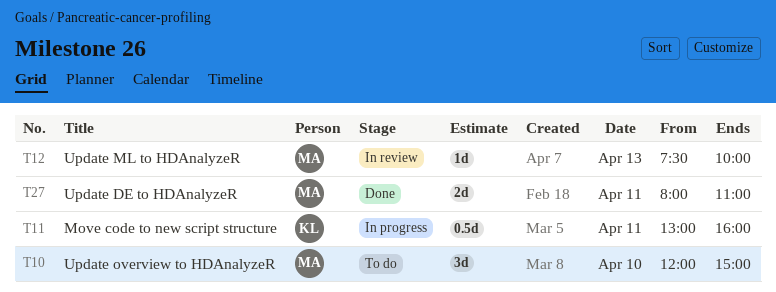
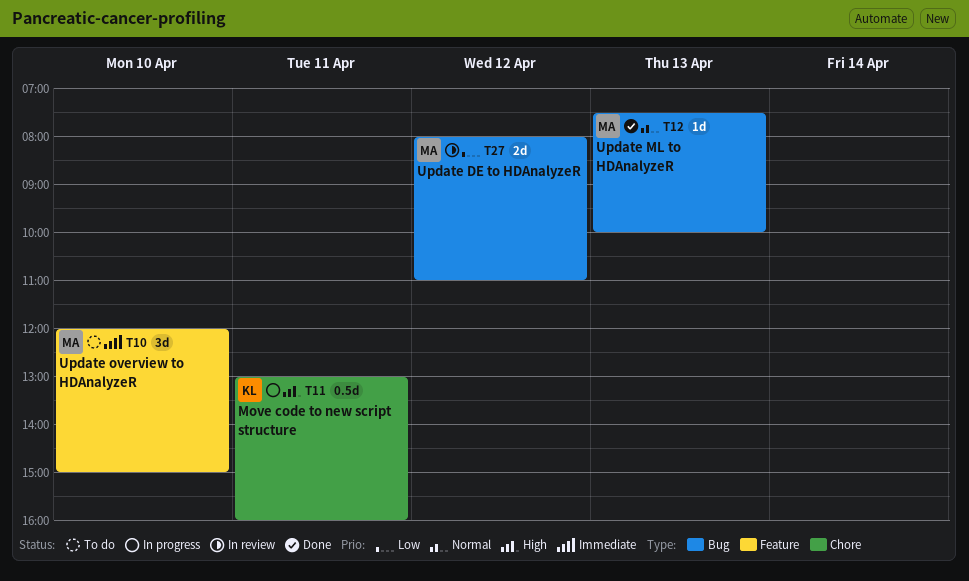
T12, status: In review -> Done
T27, status: Done -> In review
T27, day: Apr 11 -> Apr 12

